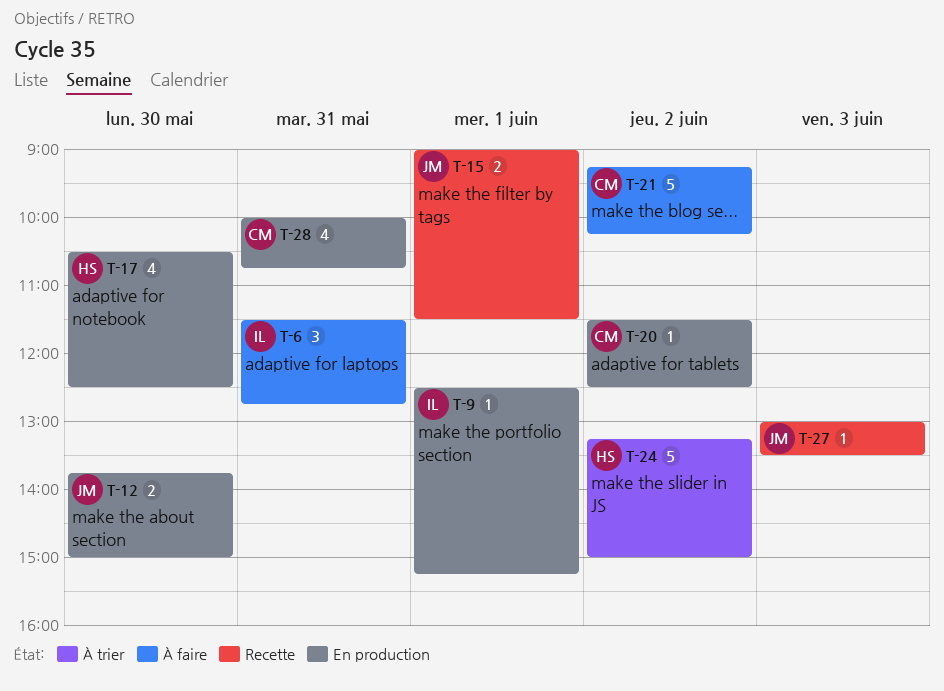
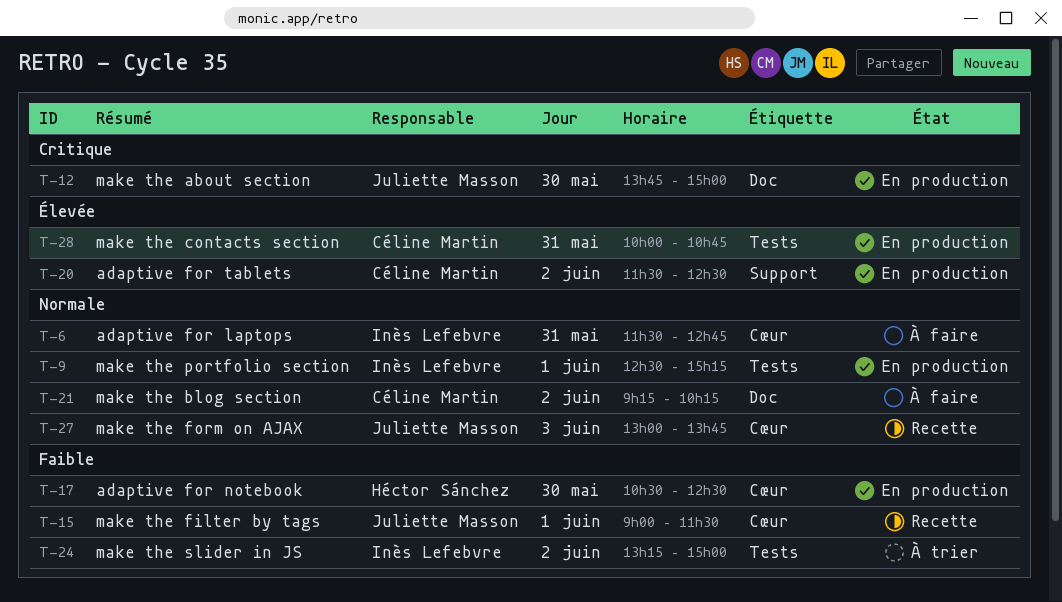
T-24, owner: Héctor Sánchez -> Inès Lefebvre
T-27, ends: 13:30 -> 13:45

